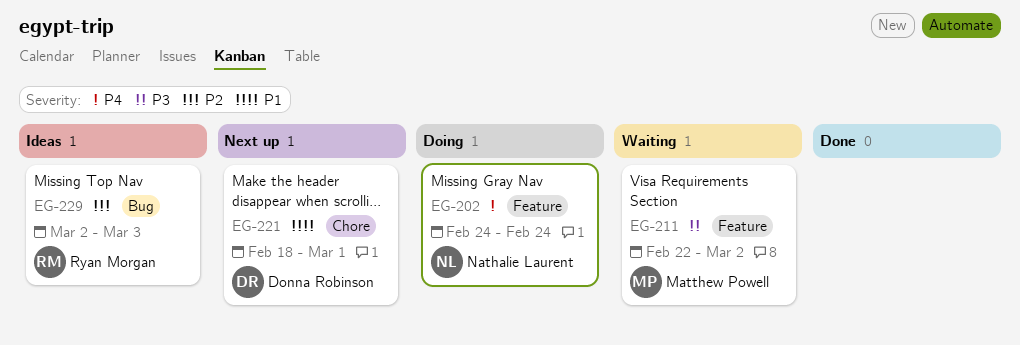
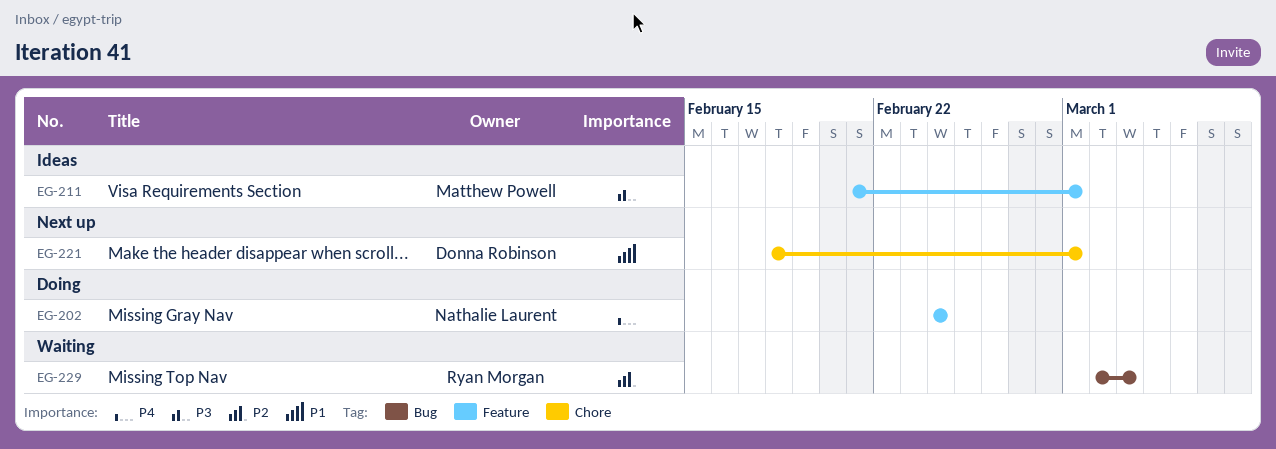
EG-211, status: Waiting -> Ideas
EG-211, start: Feb 22 -> Feb 21
EG-211, due: Mar 2 -> Mar 1
EG-229, status: Ideas -> Waiting

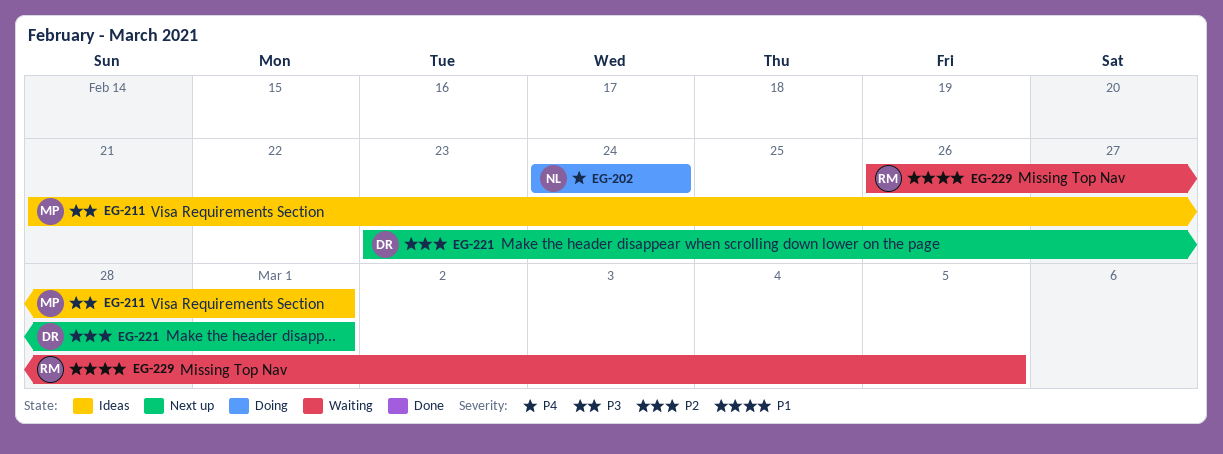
EG-221, priority: P1 -> P2
EG-221, start: Feb 18 -> Feb 23
EG-229, priority: P2 -> P1
EG-229, start: Mar 2 -> Feb 26
EG-229, due: Mar 3 -> Mar 5

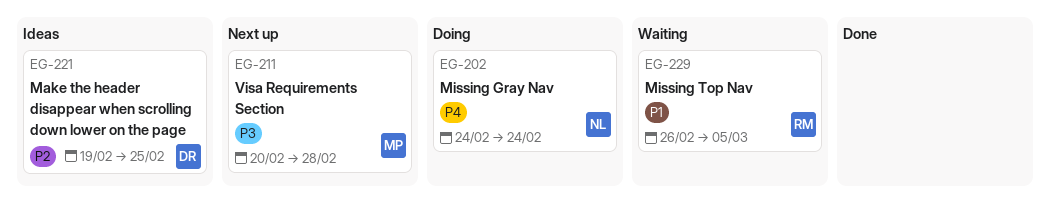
EG-211, status: Ideas -> Next up
EG-211, start: Feb 21 -> Feb 20
EG-211, due: Mar 1 -> Feb 28
EG-221, status: Next up -> Ideas
EG-221, start: Feb 23 -> Feb 19
EG-221, due: Mar 1 -> Feb 25

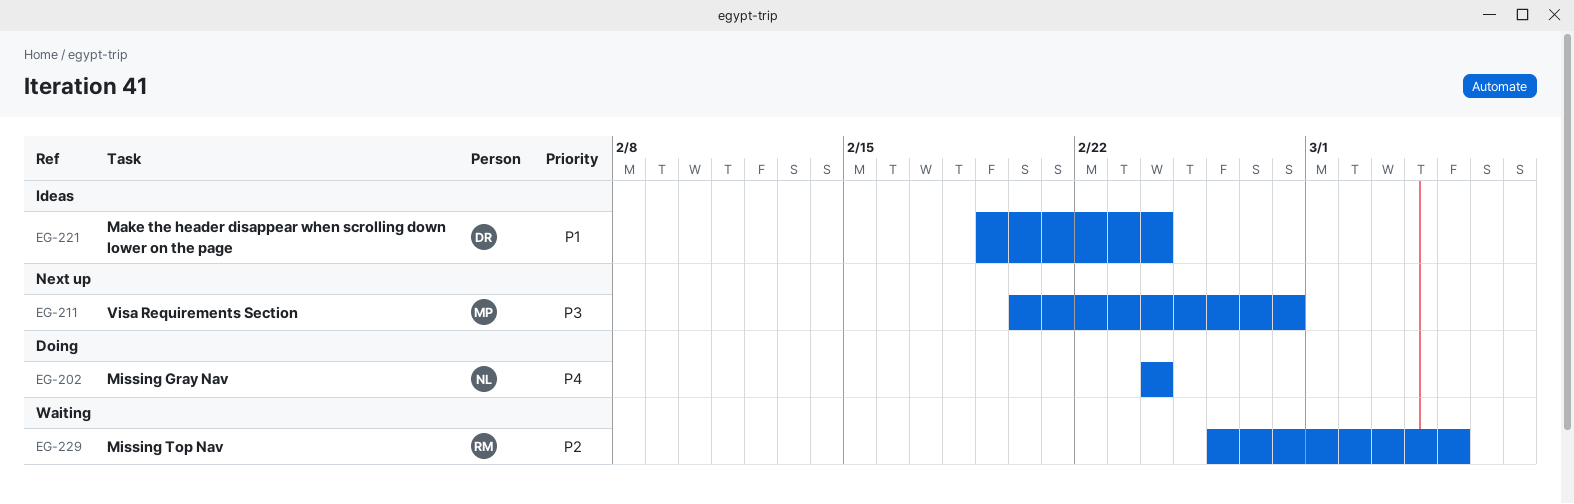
EG-221, priority: P2 -> P1
EG-221, due: Feb 25 -> Feb 24
EG-229, priority: P1 -> P2

